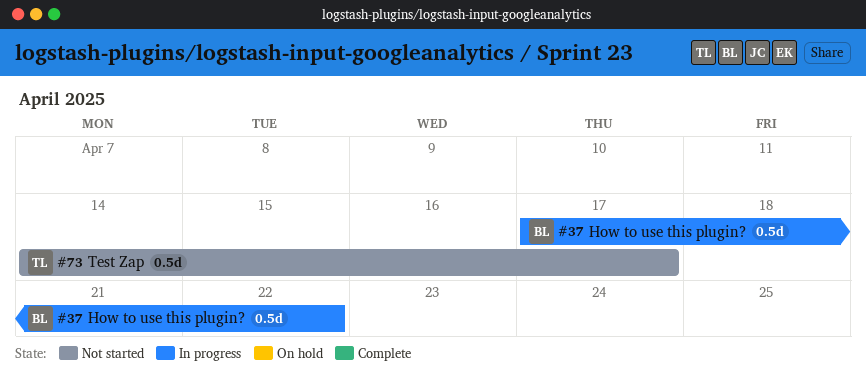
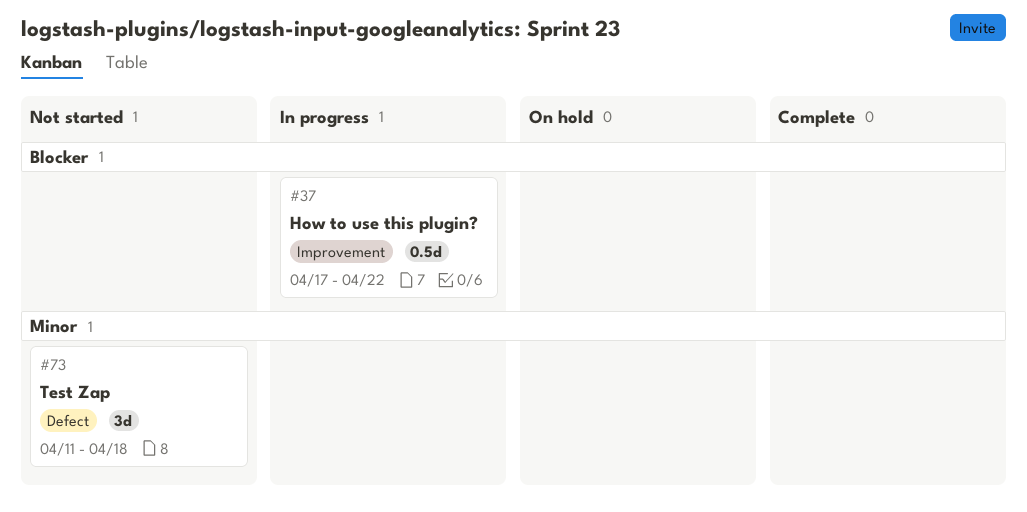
#73, estimate: 0.5d -> 3d
#73, start: Apr 14 -> Apr 11
#73, due: Apr 17 -> Apr 18

